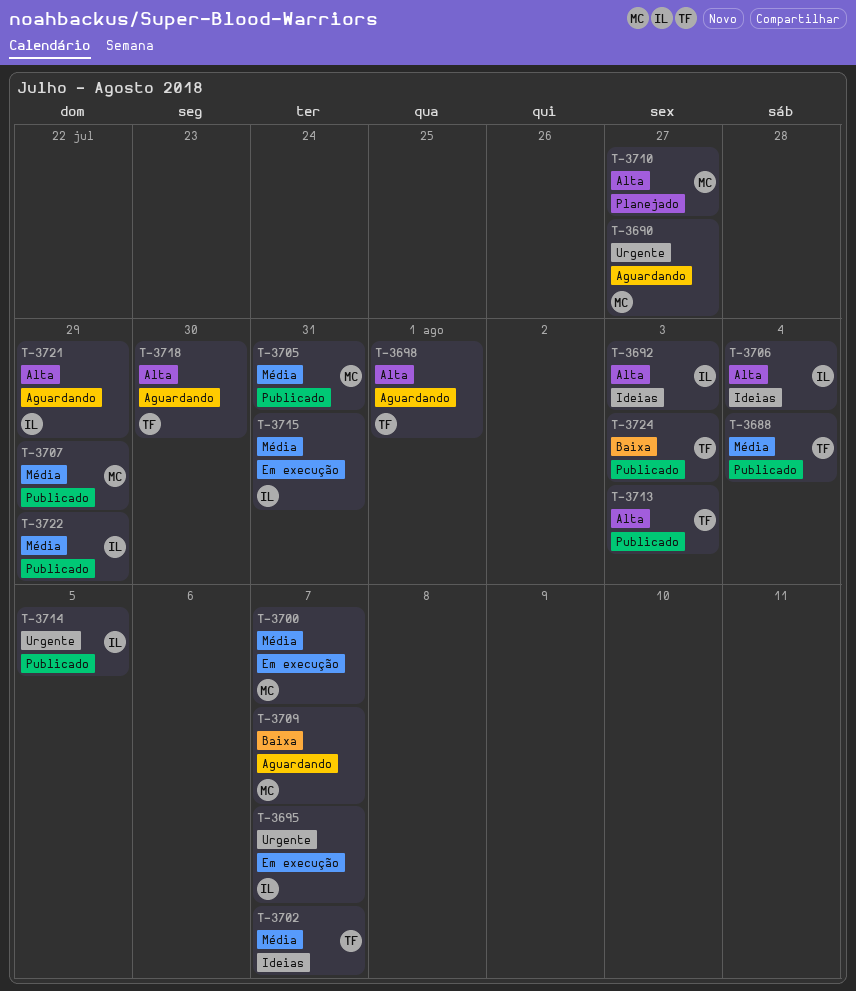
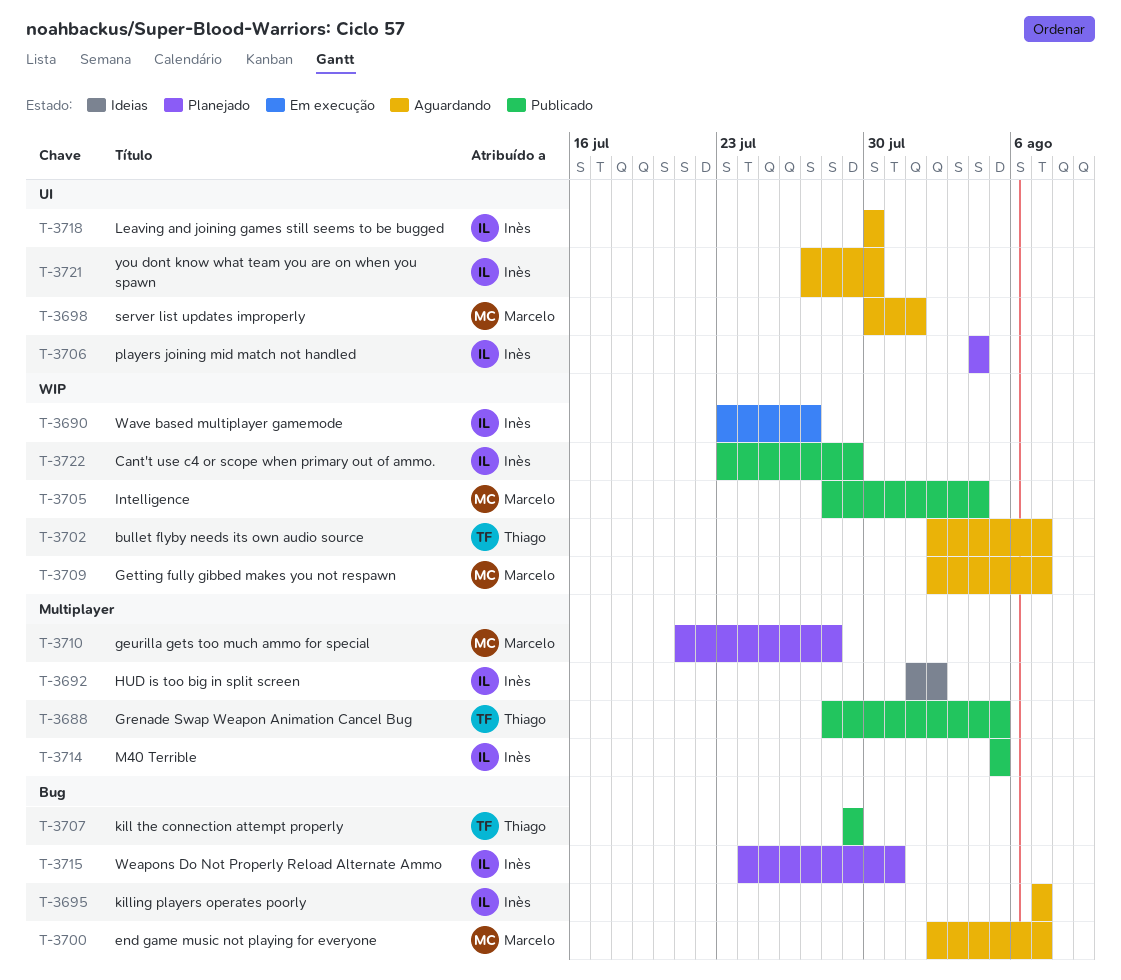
T-3688, due: Aug 4 -> Aug 5
T-3690, status: Aguardando -> Em execução
T-3690, owner: Marcelo -> Inès
T-3692, due: Aug 3 -> Aug 2
T-3695, status: Em execução -> Aguardando
T-3698, owner: Thiago -> Marcelo
T-3700, status: Em execução -> Aguardando
T-3702, status: Ideias -> Aguardando
T-3705, due: Jul 31 -> Aug 4
T-3706, status: Ideias -> Planejado
T-3707, owner: Marcelo -> Thiago
T-3710, due: Jul 27 -> Jul 28
T-3713: present -> none
T-3715, status: Em execução -> Planejado
T-3718, owner: Thiago -> Inès
T-3721, due: Jul 29 -> Jul 30
T-3724: present -> none

